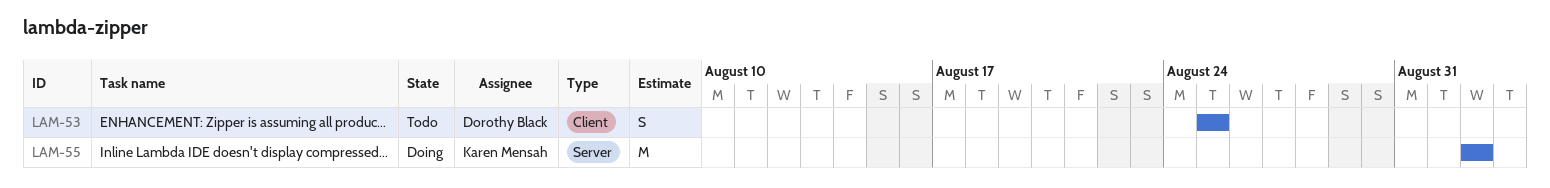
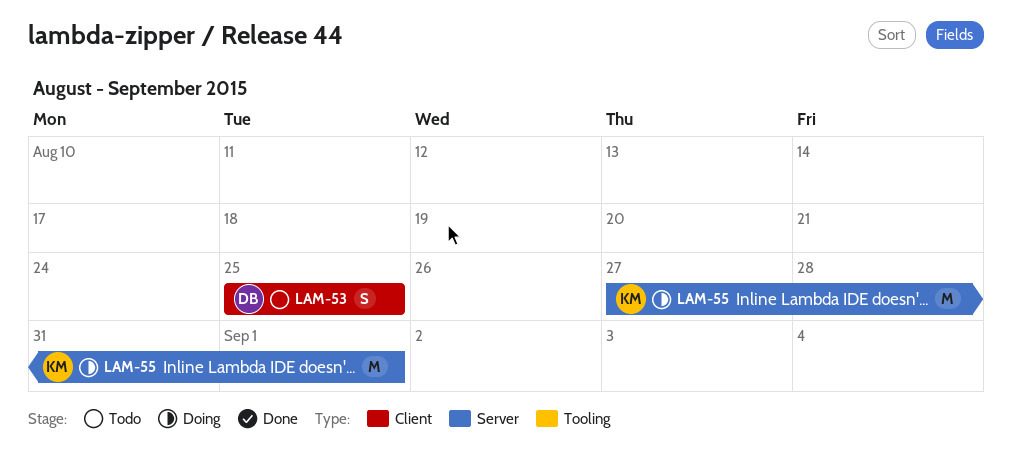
LAM-55, start: Sep 2 -> Aug 27
LAM-55, due: Sep 2 -> Sep 1

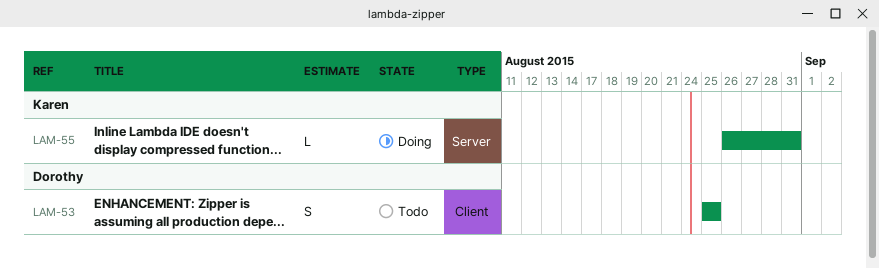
LAM-55, estimate: M -> L
LAM-55, start: Aug 27 -> Aug 26
LAM-55, due: Sep 1 -> Aug 31

